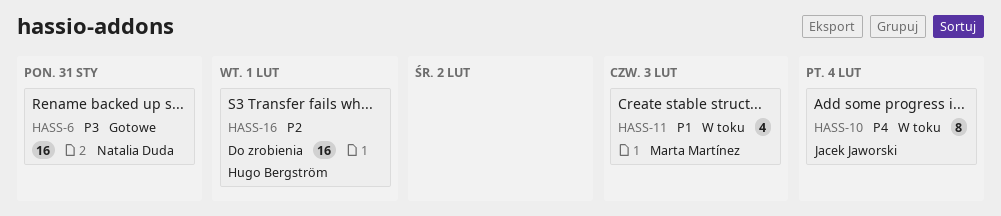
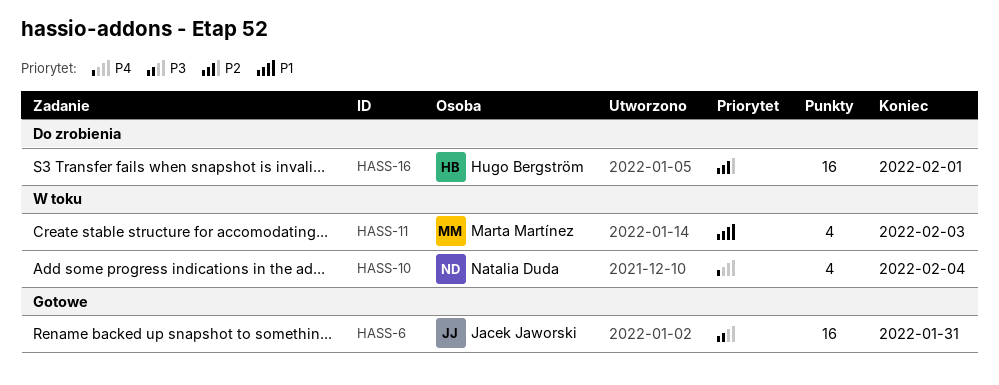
HASS-6, owner: Natalia Duda -> Jacek Jaworski
HASS-10, owner: Jacek Jaworski -> Natalia Duda
HASS-10, estimate: 8 -> 4

